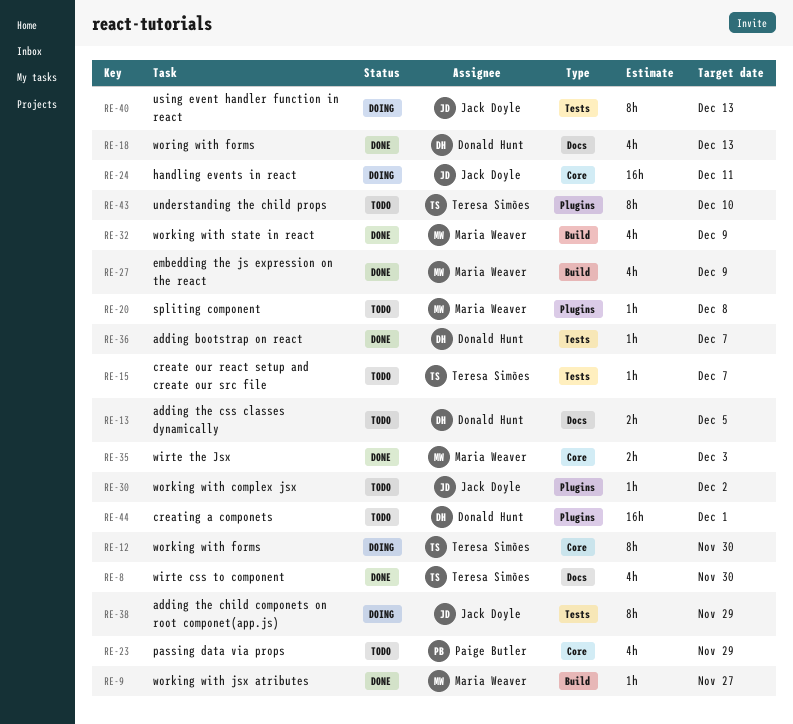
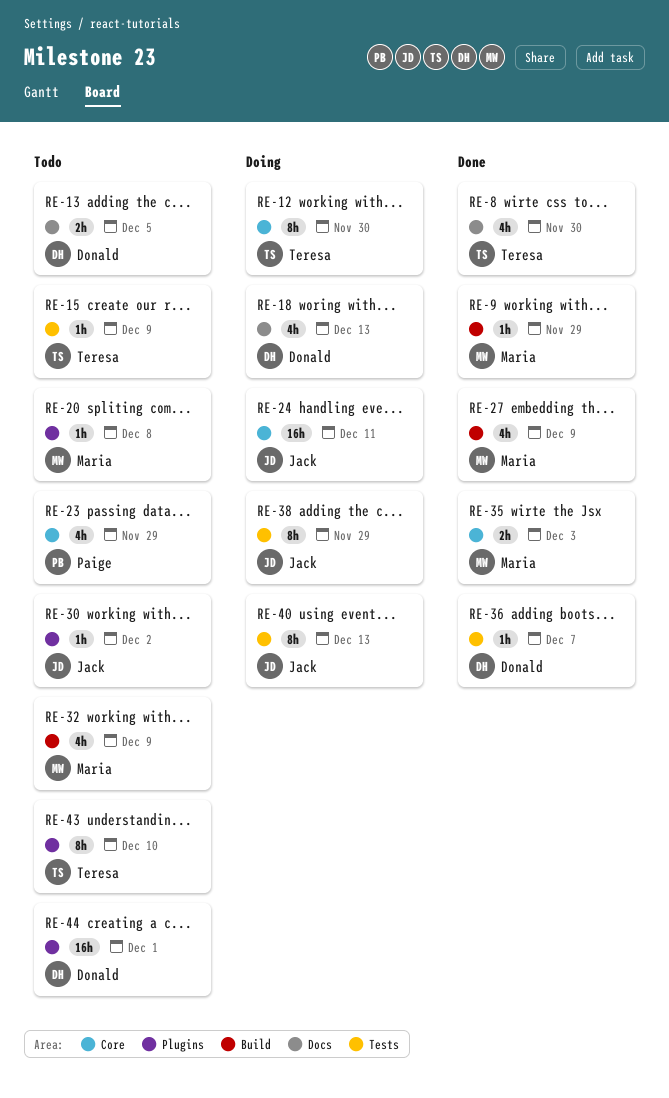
RE-9, due: Nov 27 -> Nov 29
RE-15, due: Dec 7 -> Dec 9
RE-18, status: Done -> Doing
RE-32, status: Done -> Todo

